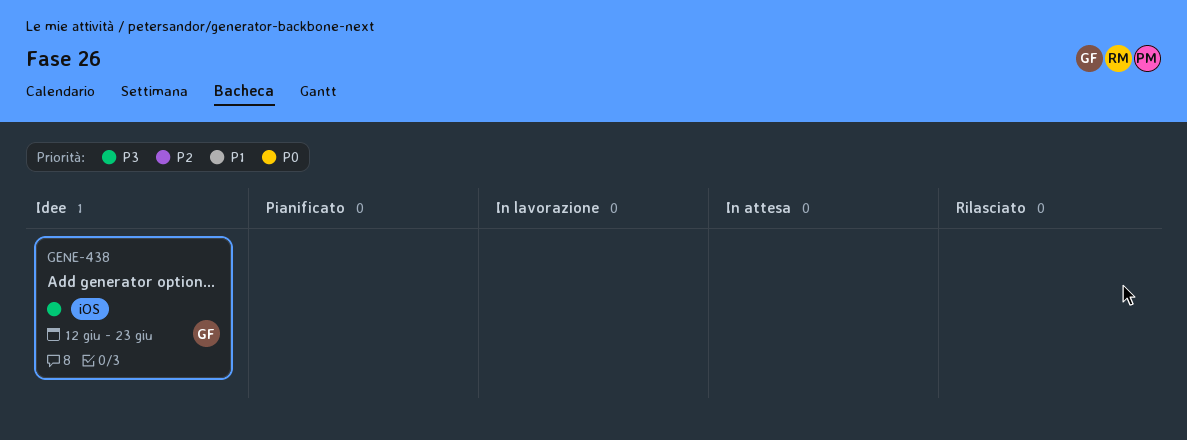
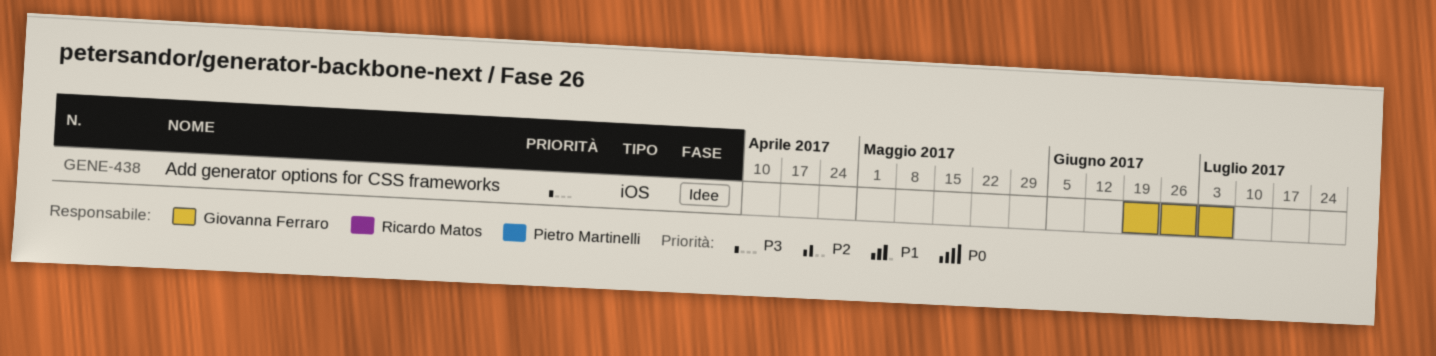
GENE-438, start: Jun 12 -> Jun 19
GENE-438, due: Jun 23 -> Jul 7

